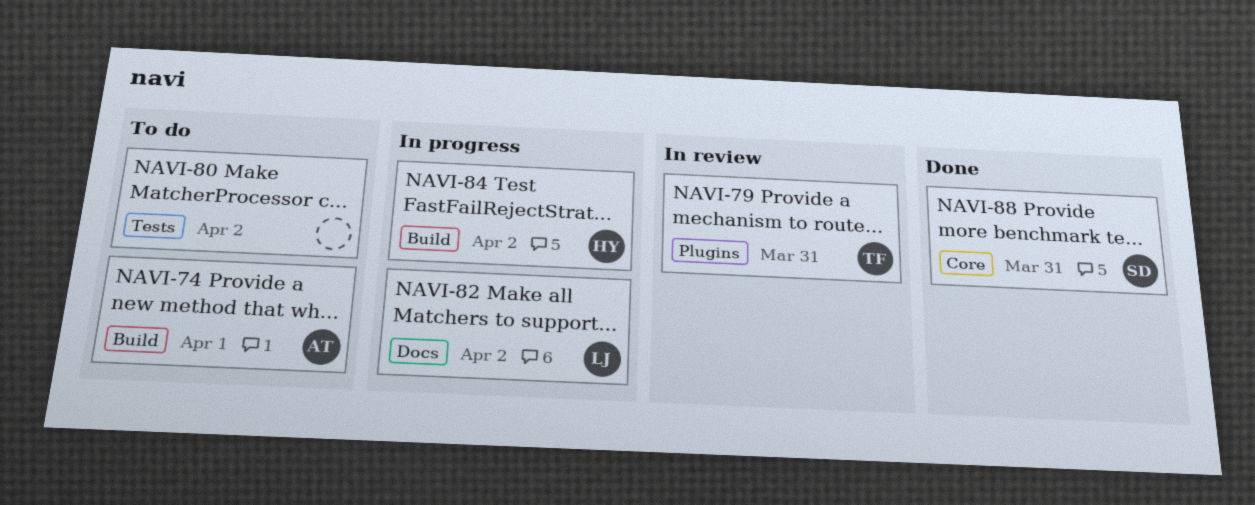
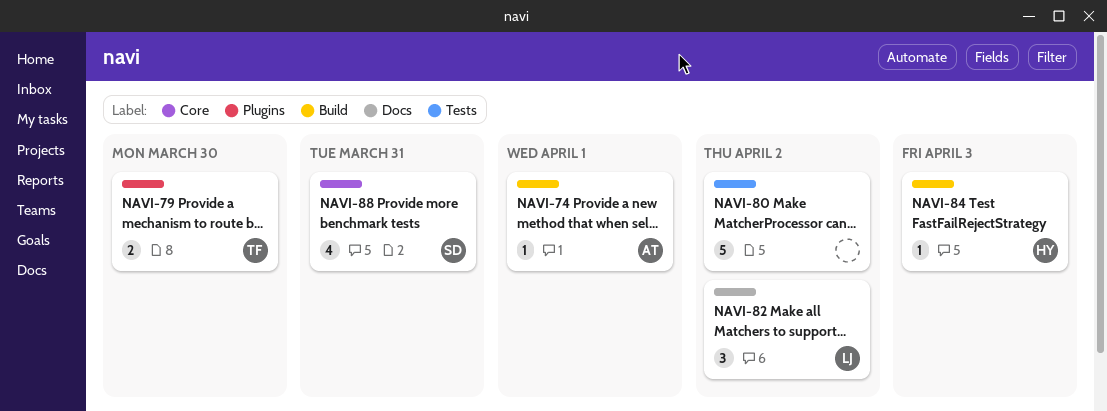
NAVI-79, due: Mar 31 -> Mar 30
NAVI-84, due: Apr 2 -> Apr 3

